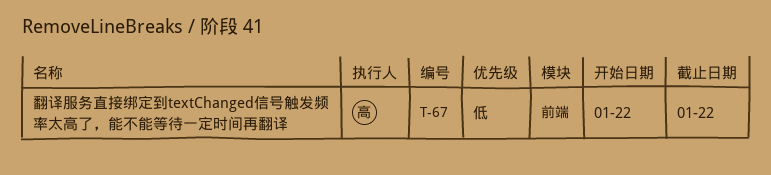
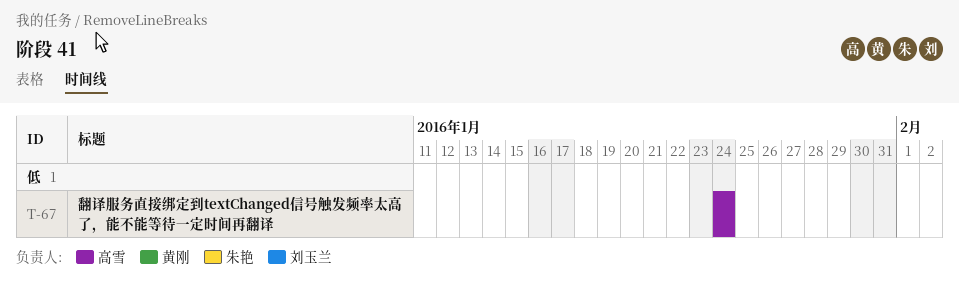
T-67, start: Jan 22 -> Jan 24
T-67, due: Jan 22 -> Jan 24

